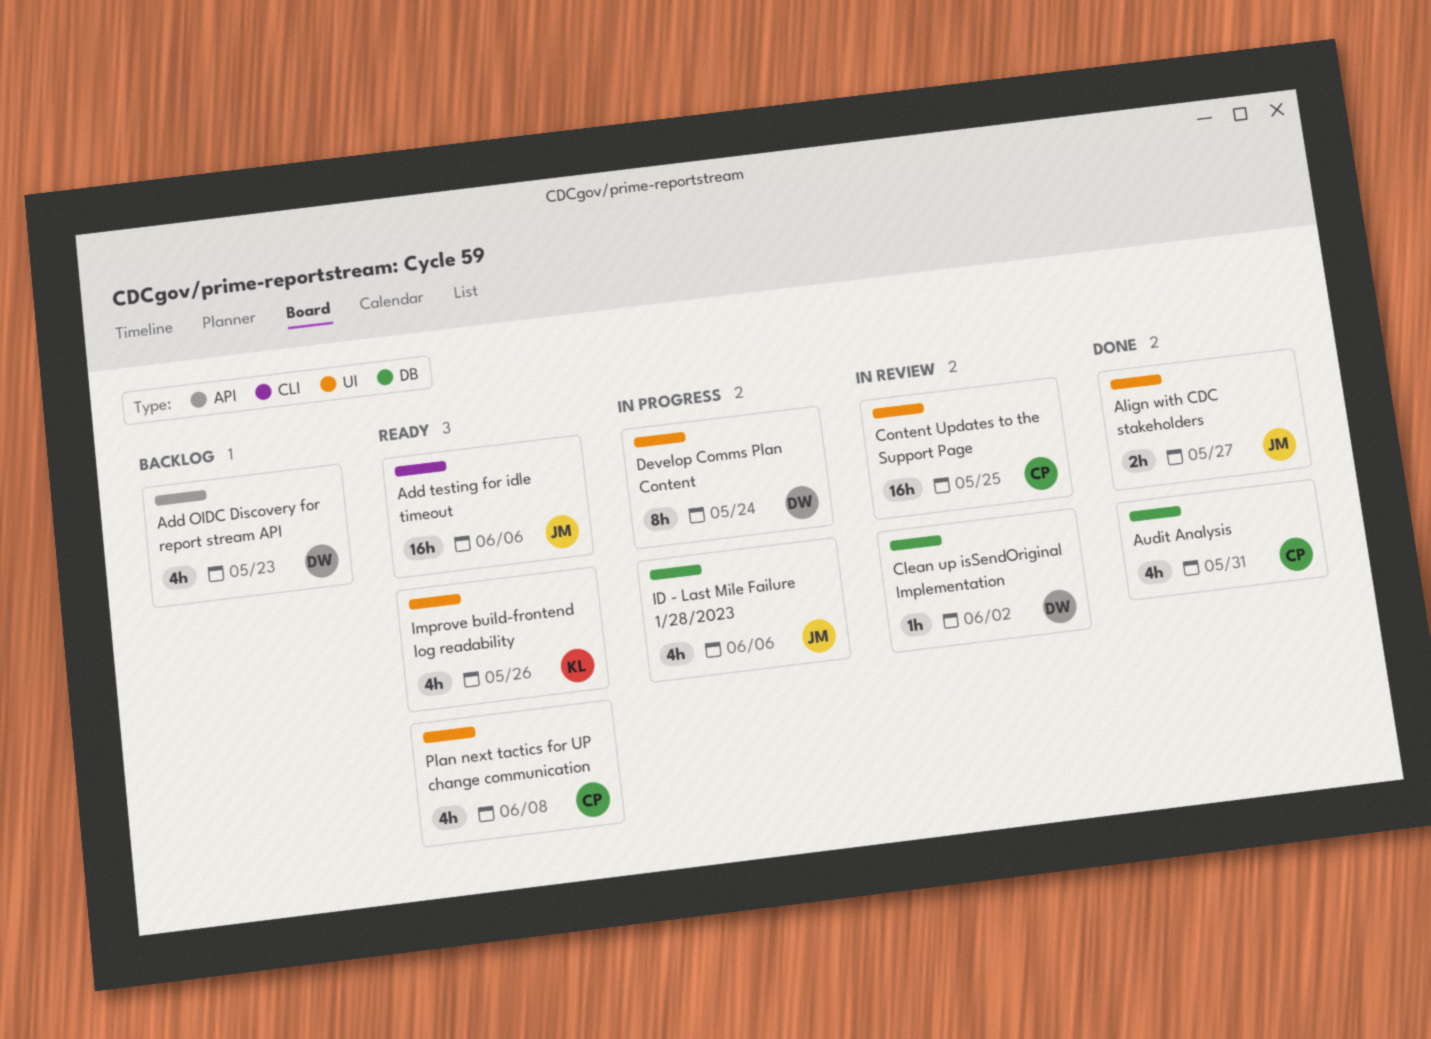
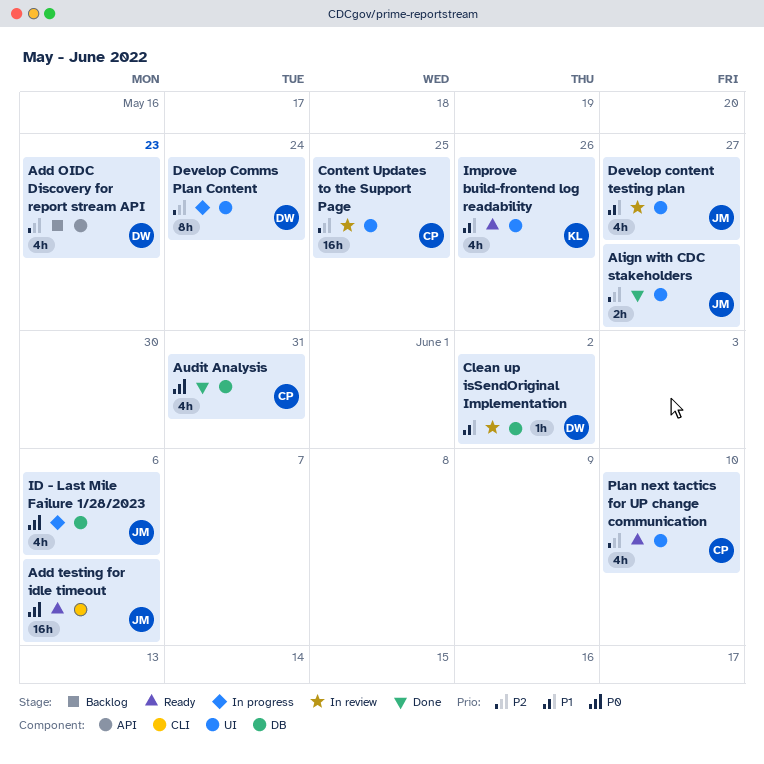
Develop content testing plan: none -> present
Plan next tactics for UP change communication, due: Jun 8 -> Jun 10

